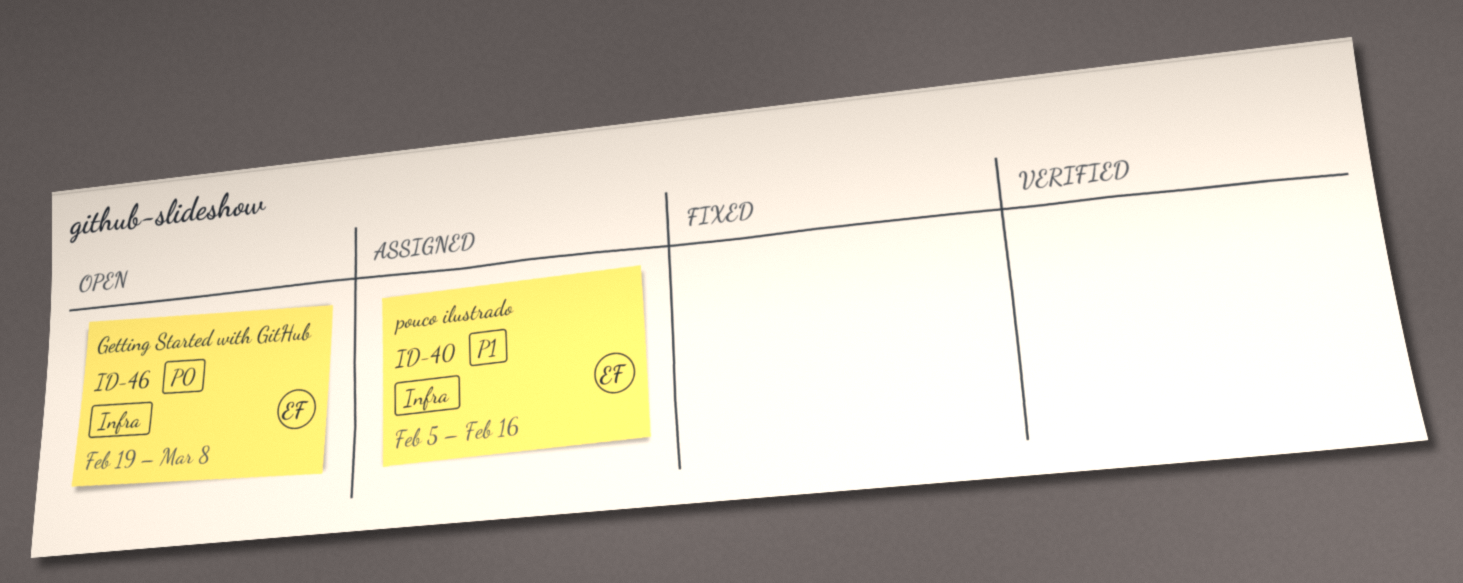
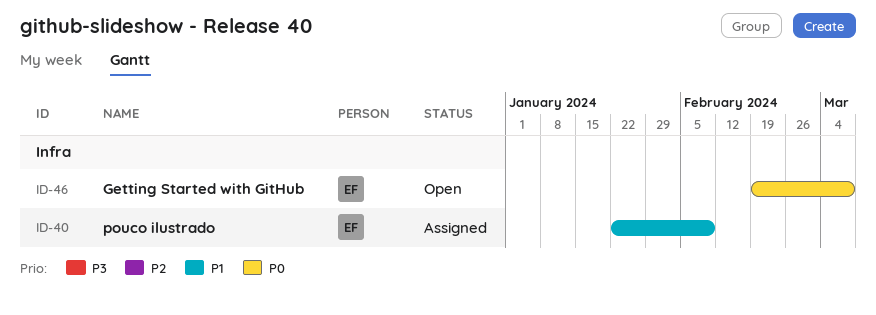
ID-40, start: Feb 5 -> Jan 22
ID-40, due: Feb 16 -> Feb 9

